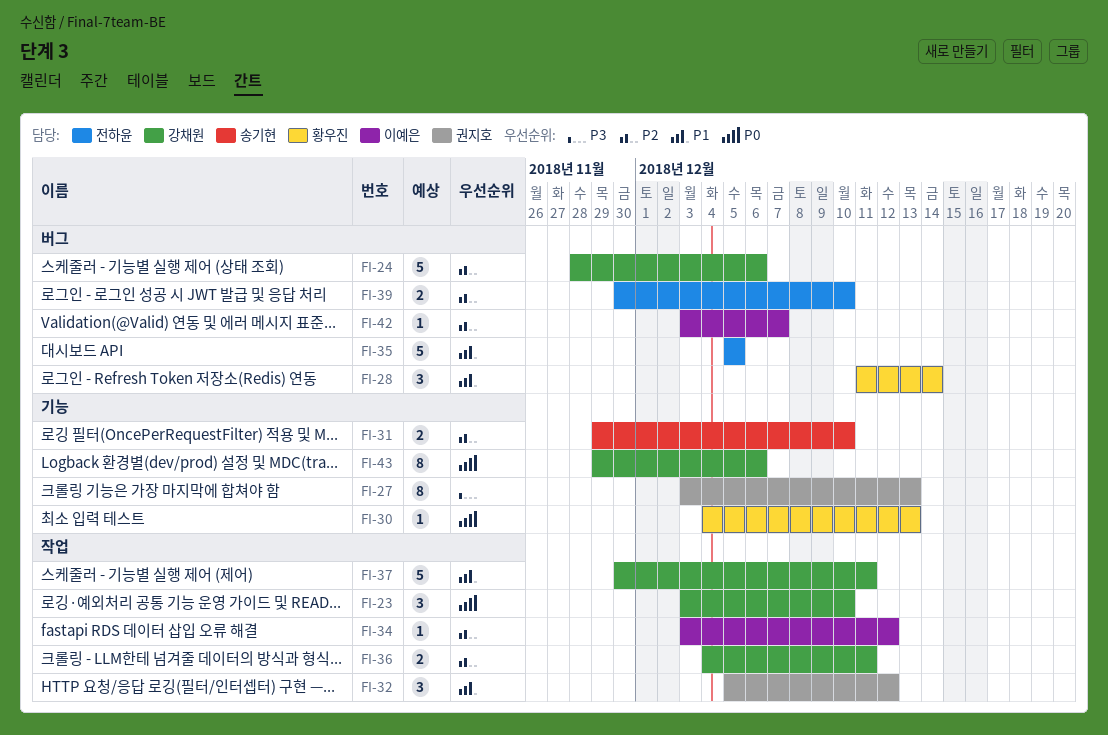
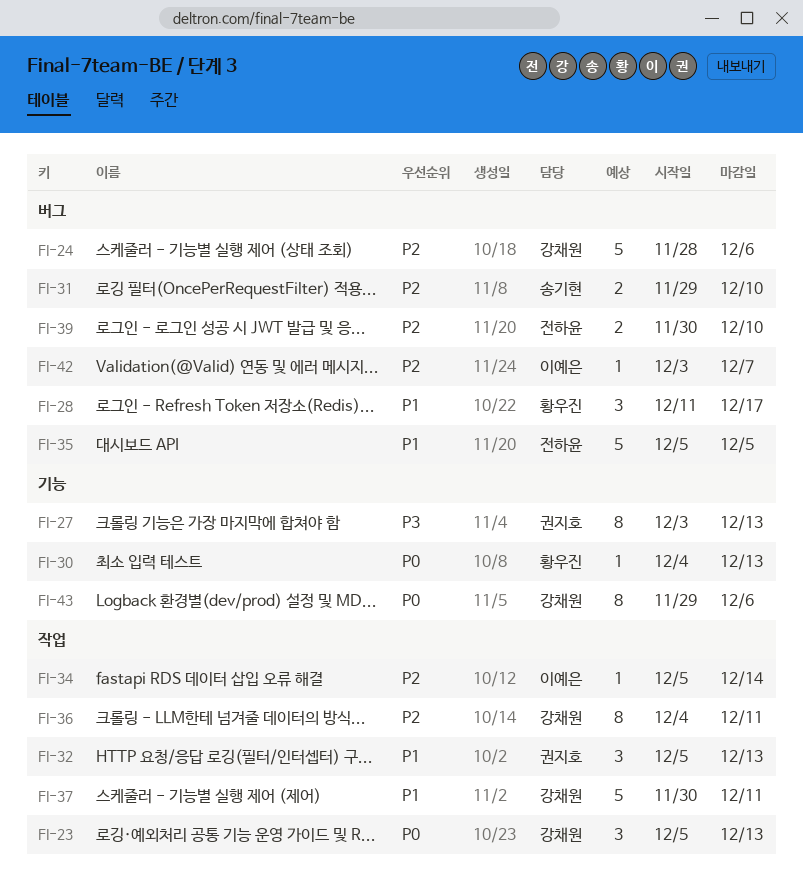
FI-23, start: Dec 3 -> Dec 5
FI-23, due: Dec 10 -> Dec 13
FI-28, due: Dec 14 -> Dec 17
FI-31, label: 기능 -> 버그
FI-32, due: Dec 12 -> Dec 13
FI-34, start: Dec 3 -> Dec 5
FI-34, due: Dec 12 -> Dec 14
FI-36, estimate: 2 -> 8

